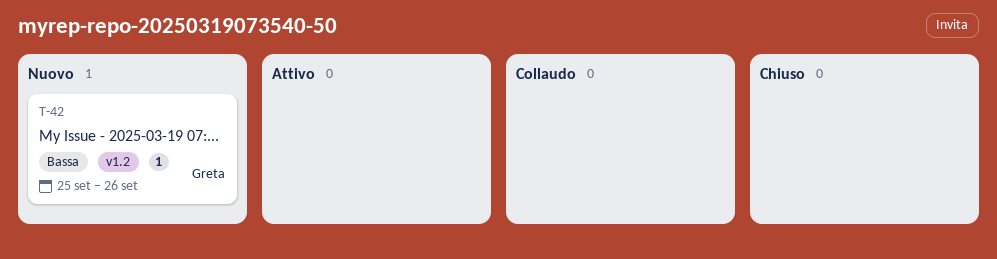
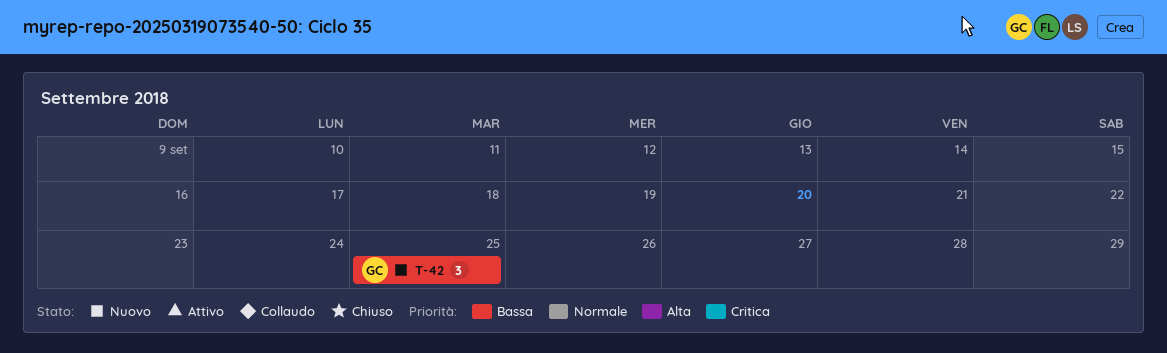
T-42, estimate: 1 -> 3
T-42, due: Sep 26 -> Sep 25

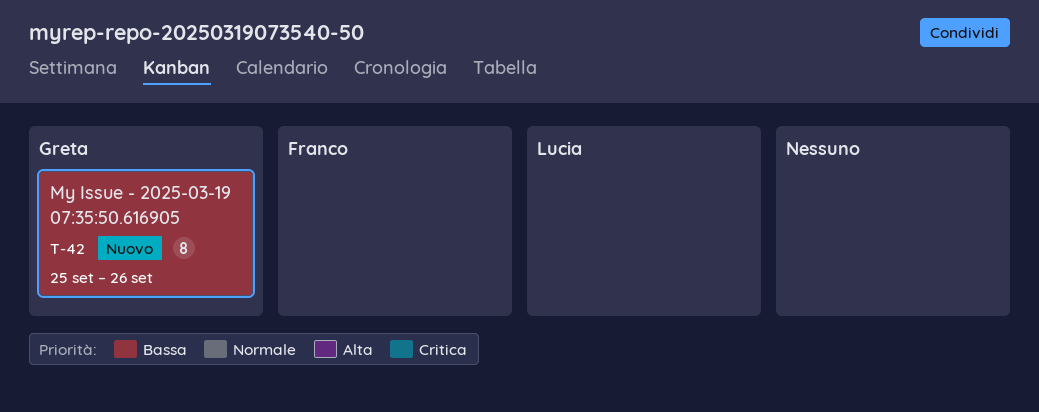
T-42, estimate: 3 -> 8
T-42, due: Sep 25 -> Sep 26

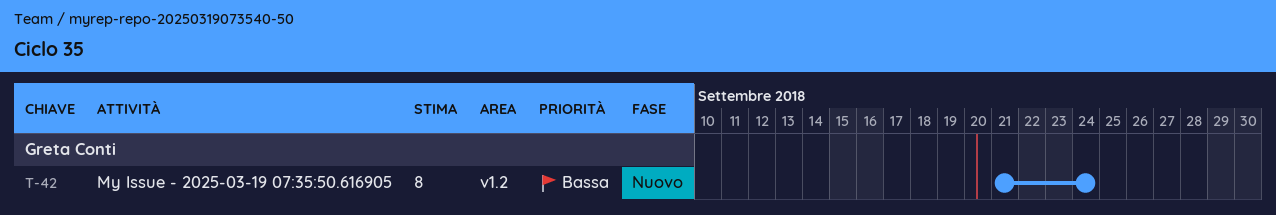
T-42, start: Sep 25 -> Sep 21
T-42, due: Sep 26 -> Sep 24

